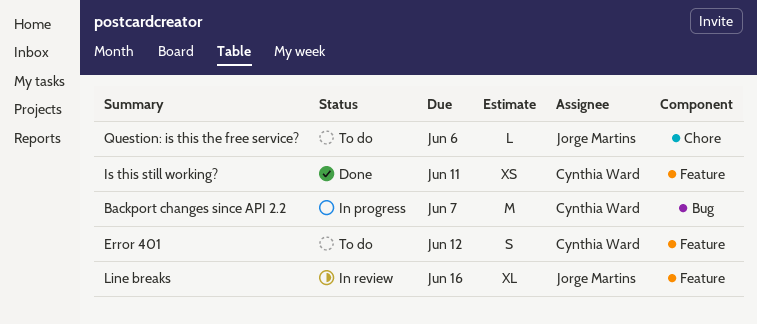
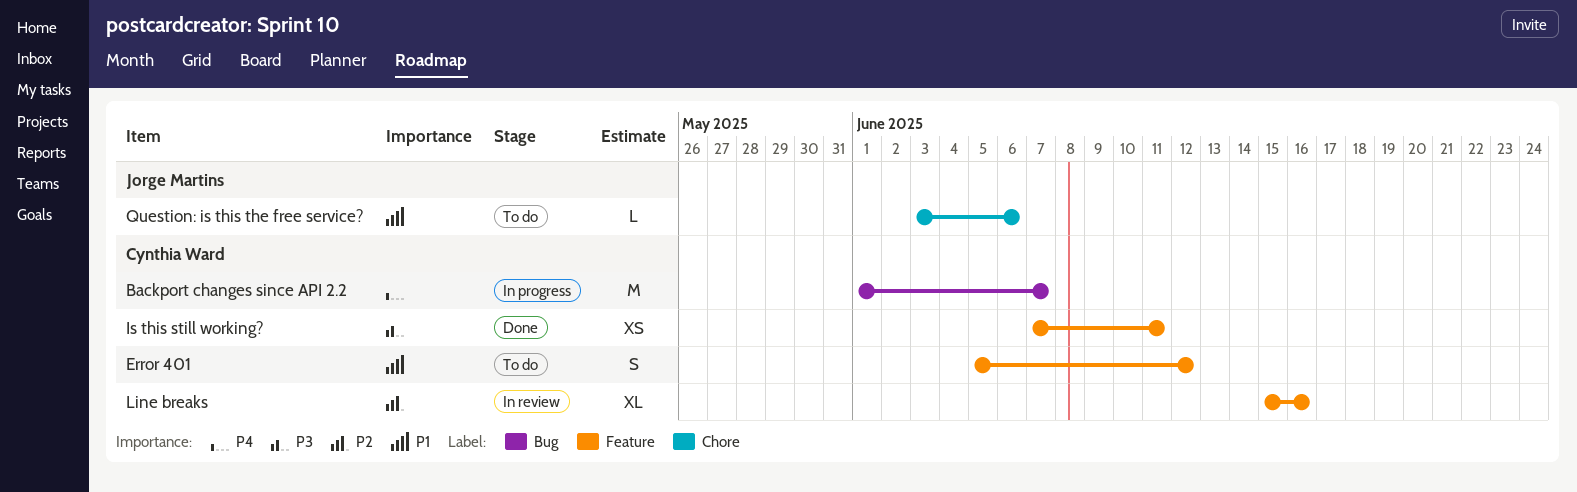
Line breaks, owner: Jorge Martins -> Cynthia Ward

